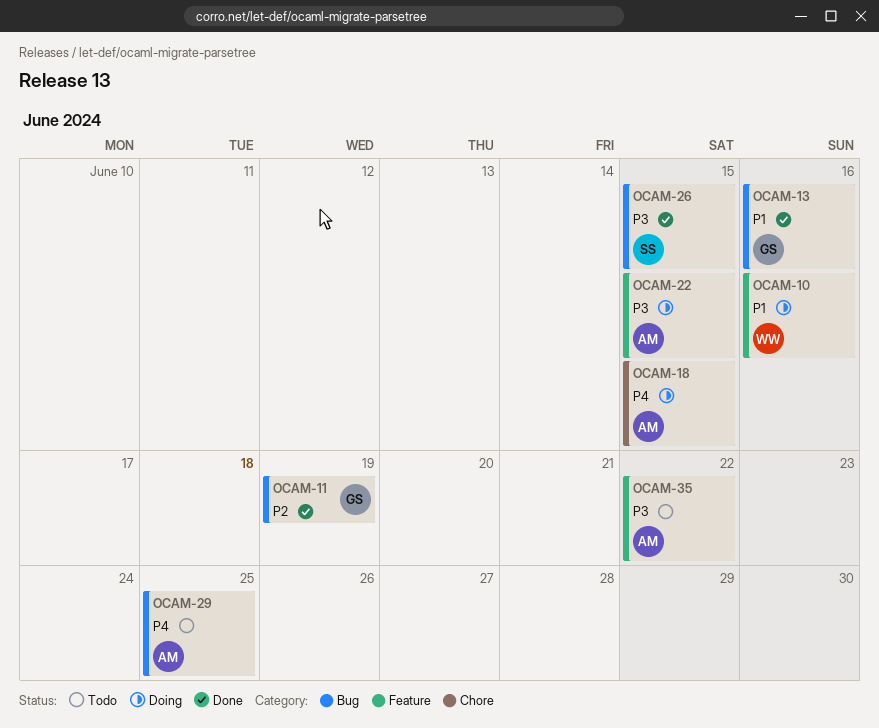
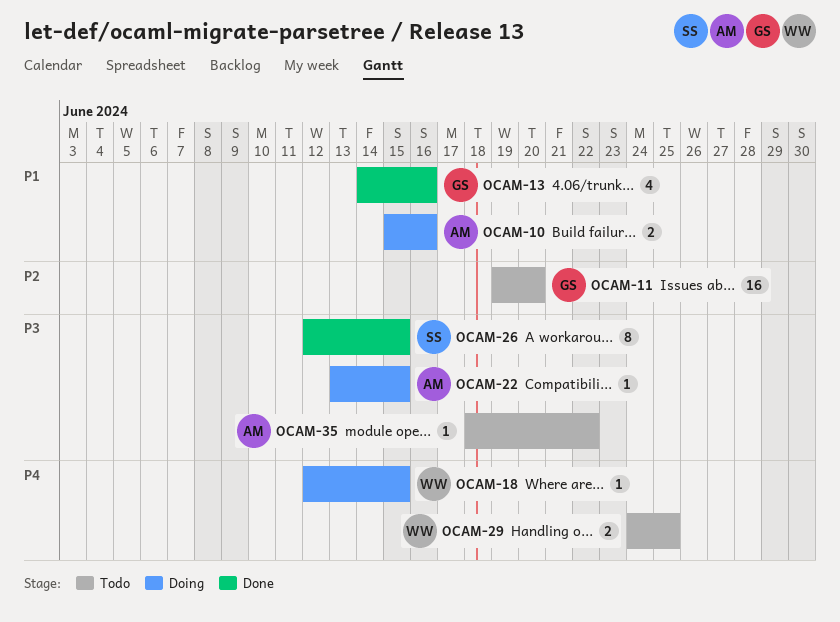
OCAM-10, owner: WW -> AM
OCAM-11, status: Done -> Todo
OCAM-11, due: Jun 19 -> Jun 20
OCAM-18, owner: AM -> WW
OCAM-29, owner: AM -> WW

